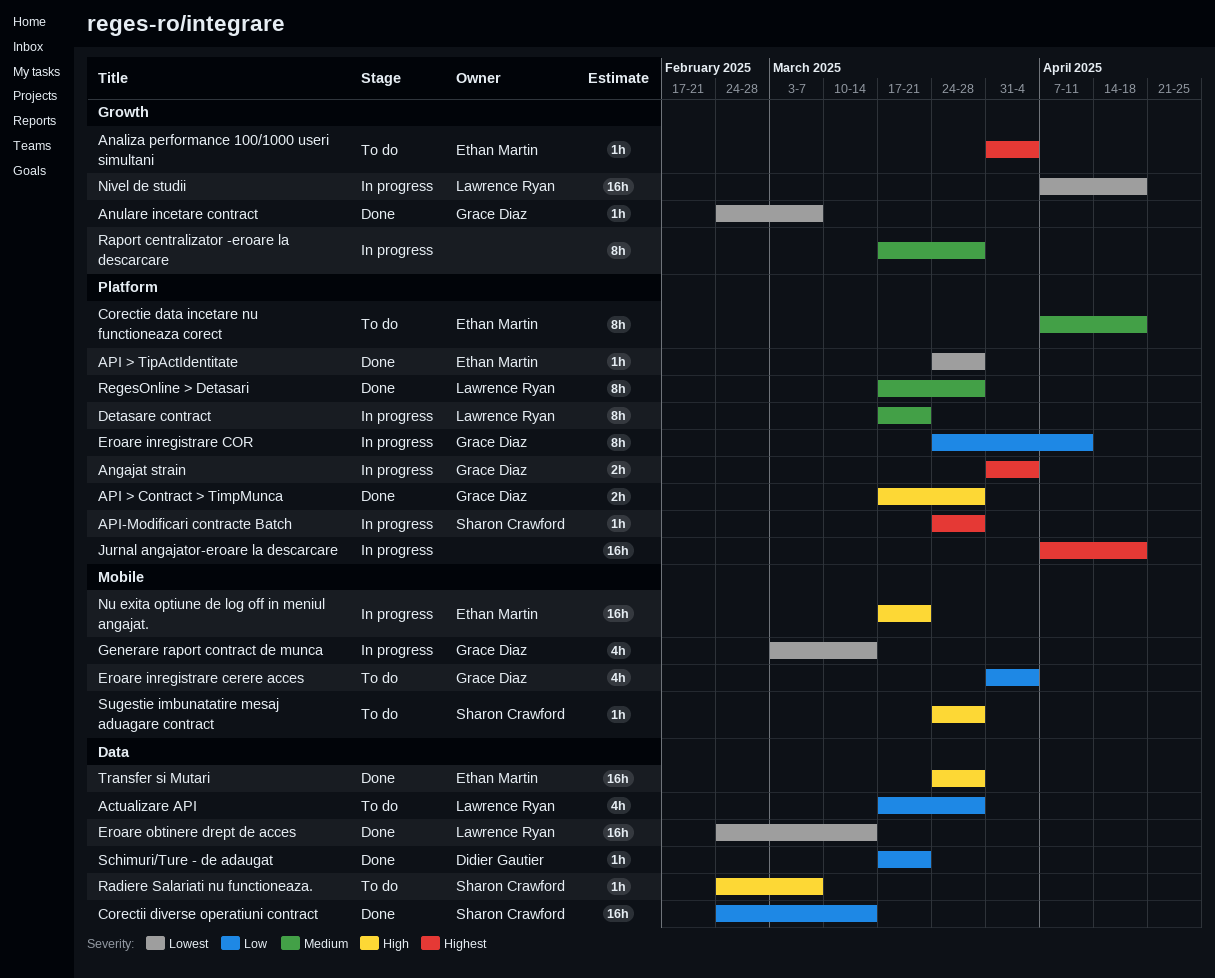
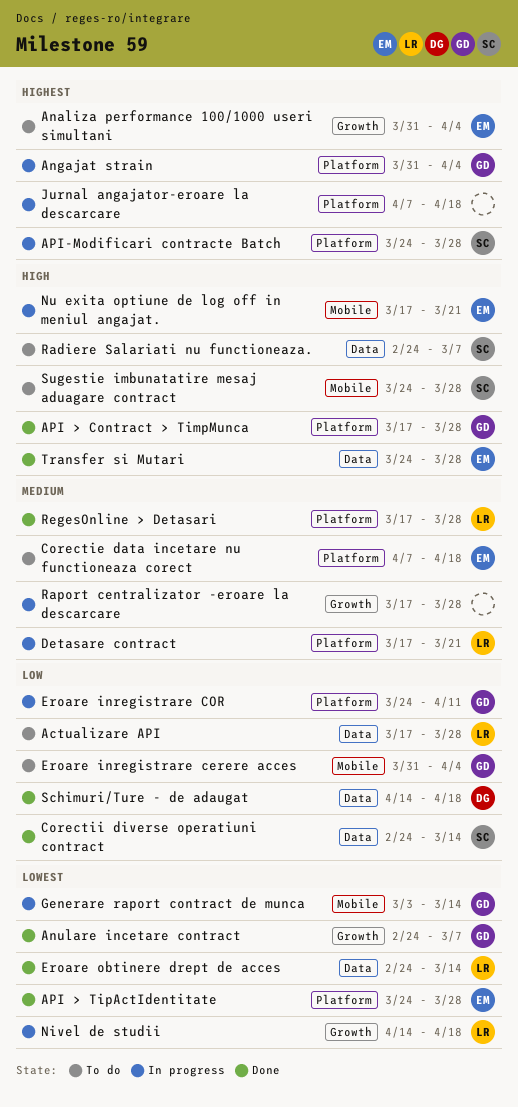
Nivel de studii, start: Apr 7 -> Apr 14
Schimuri/Ture - de adaugat, start: Mar 17 -> Apr 14
Schimuri/Ture - de adaugat, due: Mar 21 -> Apr 18

